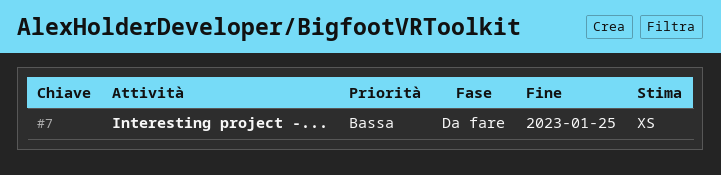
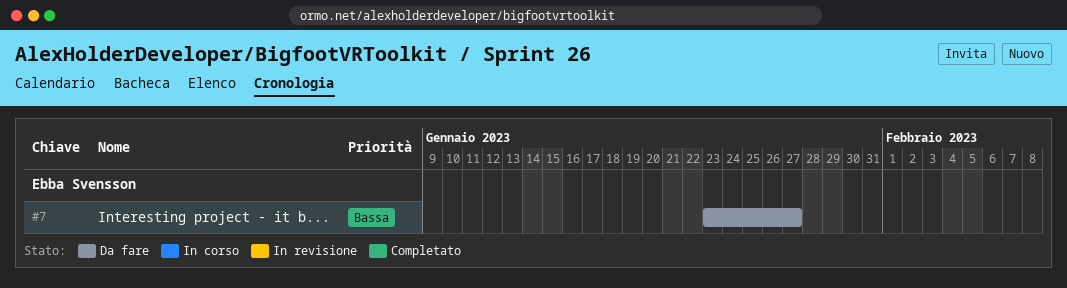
#7, due: Jan 25 -> Jan 27

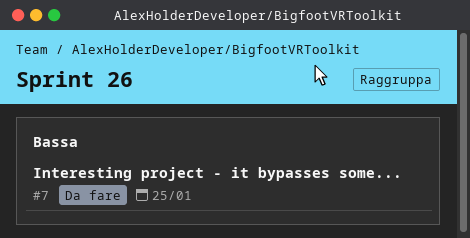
#7, due: Jan 27 -> Jan 25

